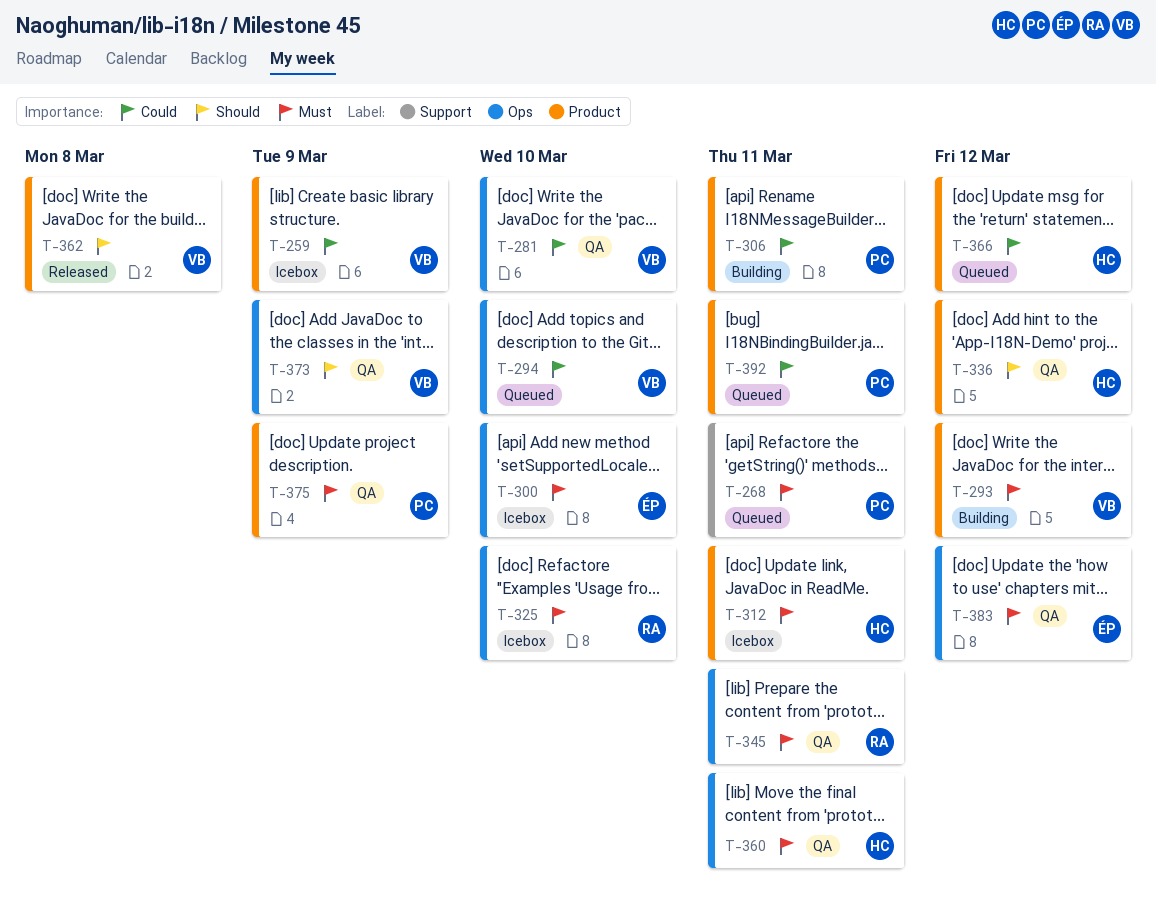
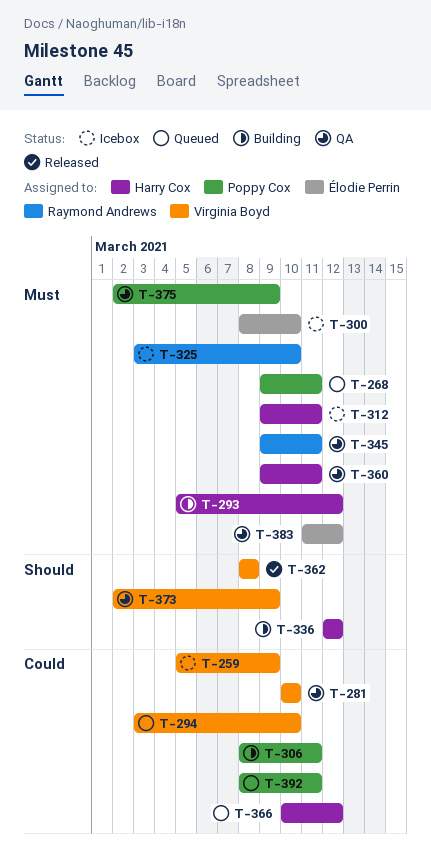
T-293, owner: Virginia Boyd -> Harry Cox
T-336, status: QA -> Building

